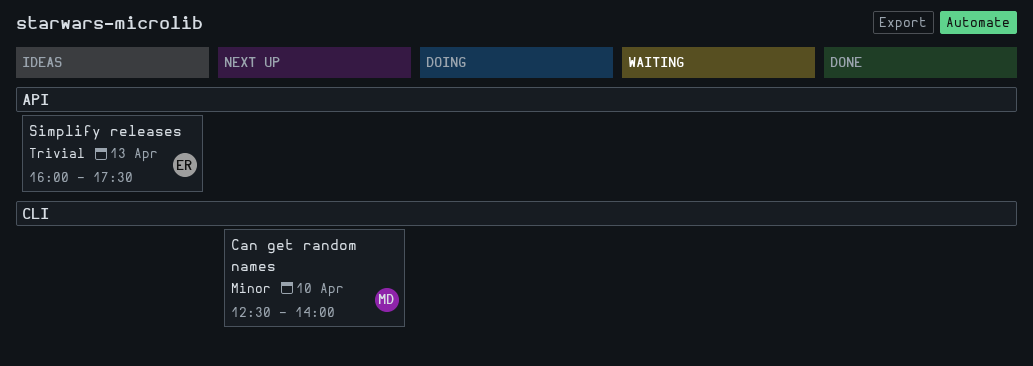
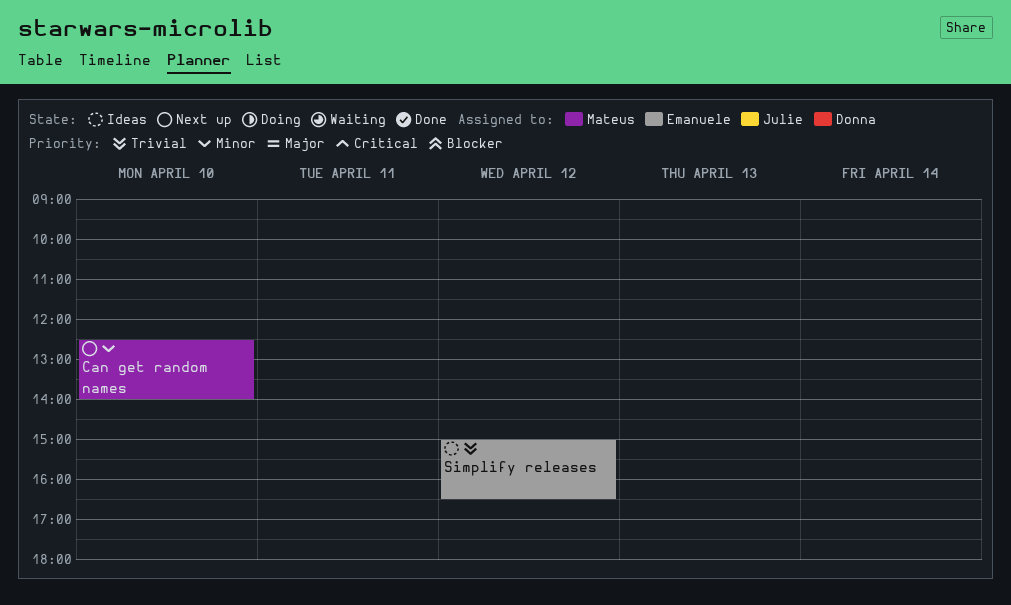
Simplify releases, day: Apr 13 -> Apr 12
Simplify releases, begins: 16:00 -> 15:00
Simplify releases, ends: 17:30 -> 16:30

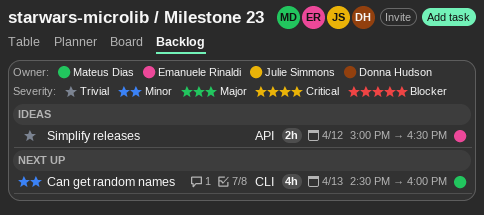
Can get random names, day: Apr 10 -> Apr 13
Can get random names, begins: 12:30 -> 14:30
Can get random names, ends: 14:00 -> 16:00

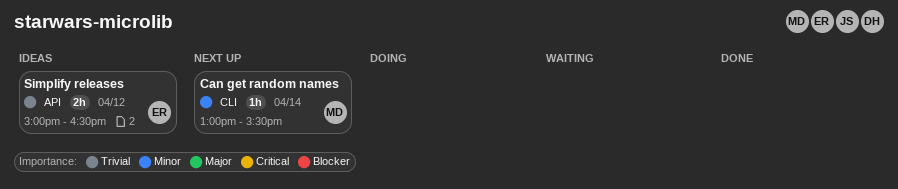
Can get random names, estimate: 4h -> 1h
Can get random names, day: Apr 13 -> Apr 14
Can get random names, begins: 14:30 -> 13:00
Can get random names, ends: 16:00 -> 15:30

